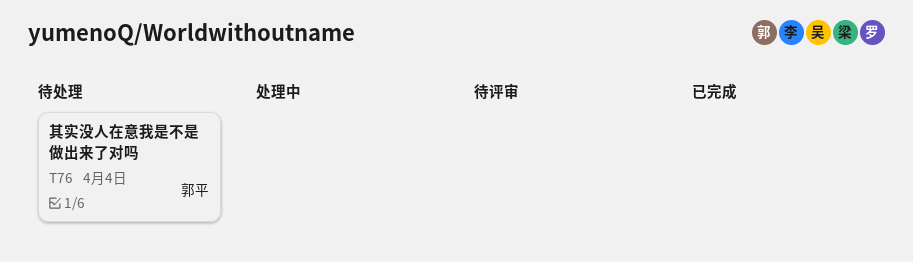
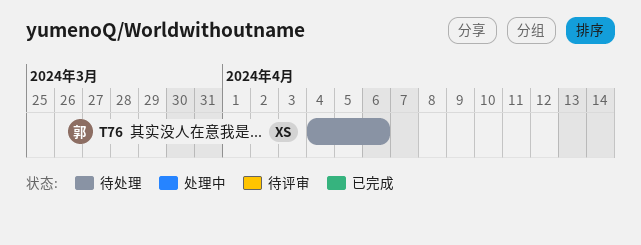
T76, due: Apr 4 -> Apr 6

